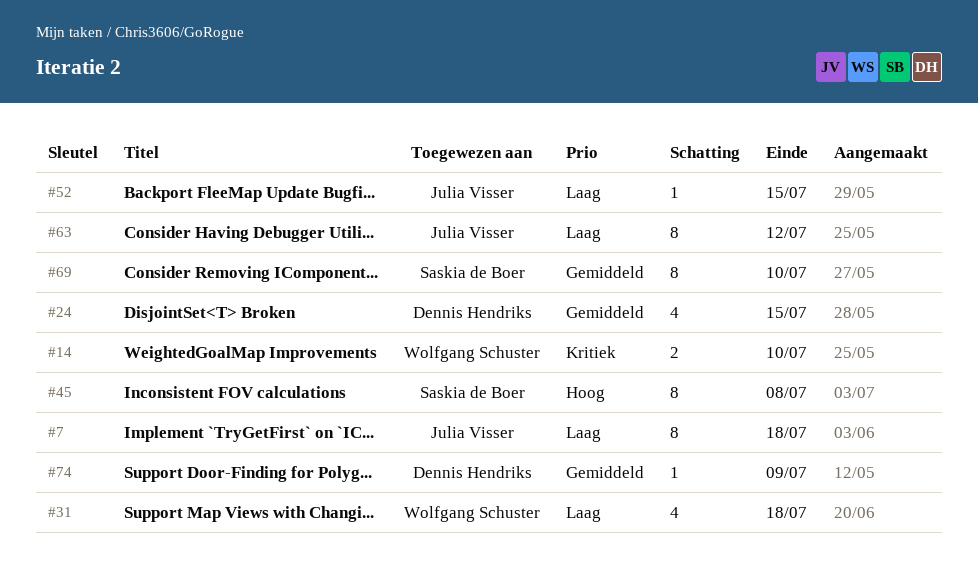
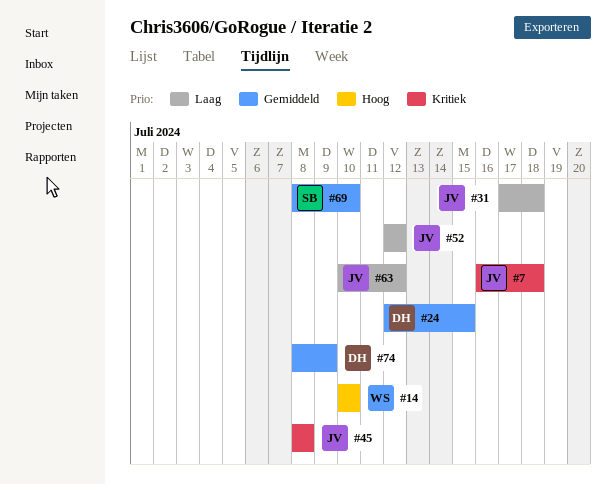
#7, priority: Laag -> Kritiek
#14, priority: Kritiek -> Hoog
#31, owner: Wolfgang Schuster -> Julia Visser
#45, owner: Saskia de Boer -> Julia Visser
#45, priority: Hoog -> Kritiek
#52, due: Jul 15 -> Jul 12

